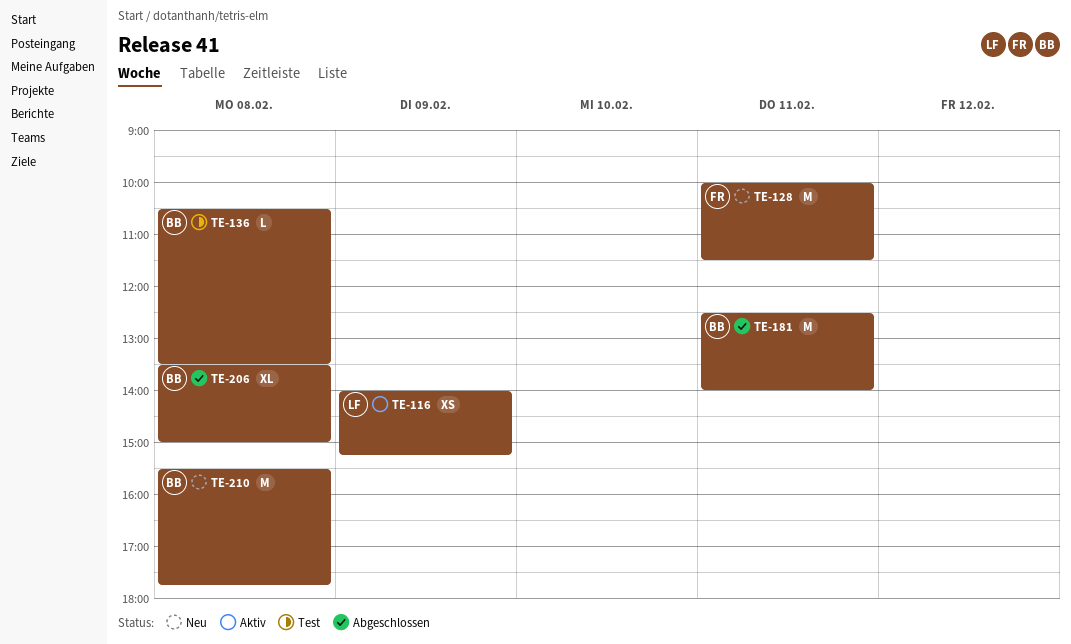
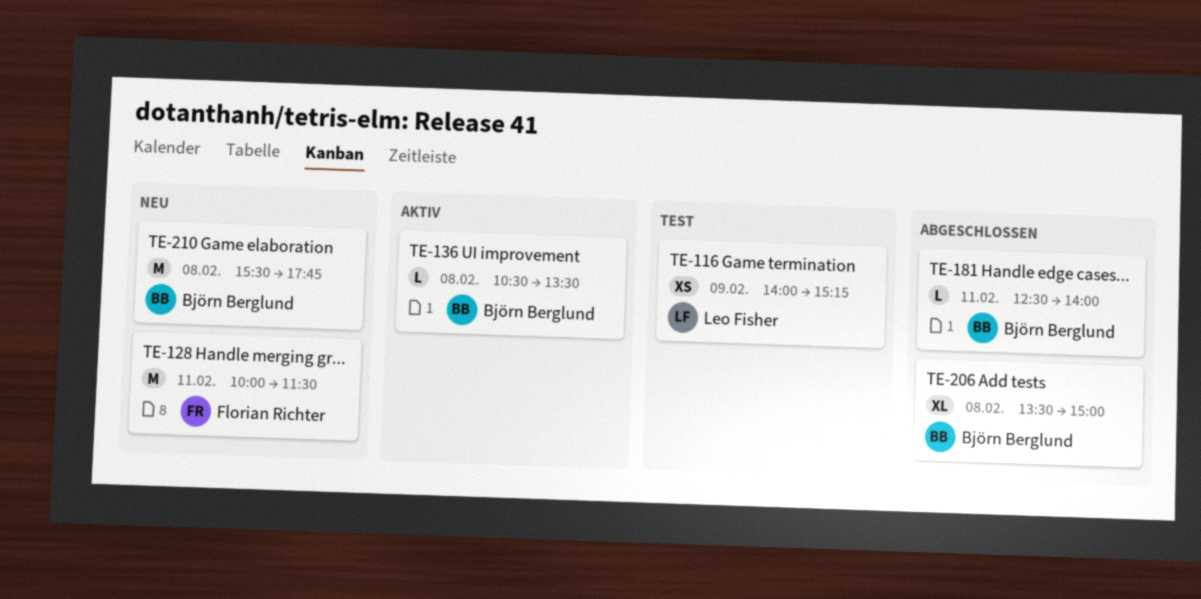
TE-116, status: Aktiv -> Test
TE-136, status: Test -> Aktiv
TE-181, estimate: M -> L

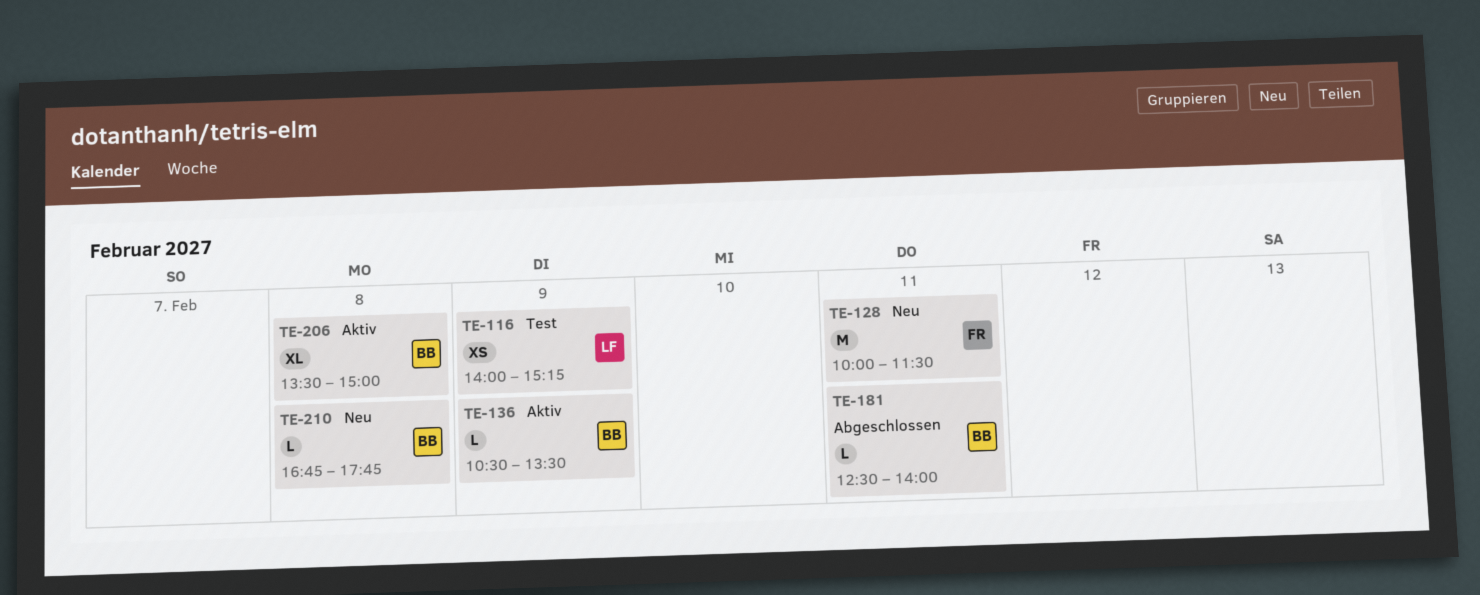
TE-136, day: Feb 8 -> Feb 9
TE-206, status: Abgeschlossen -> Aktiv
TE-210, estimate: M -> L
TE-210, begins: 15:30 -> 16:45

